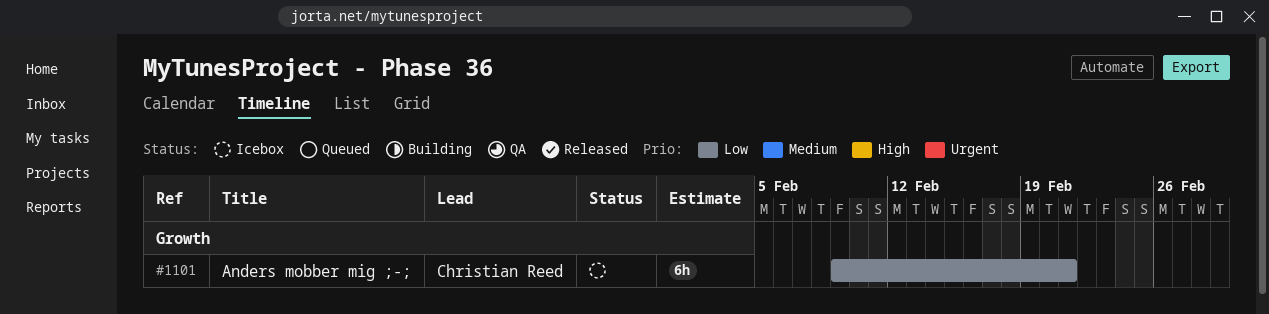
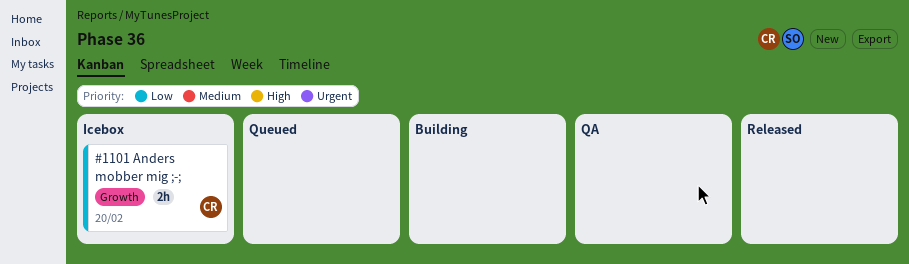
#1101, estimate: 6h -> 2h
#1101, due: Feb 21 -> Feb 20

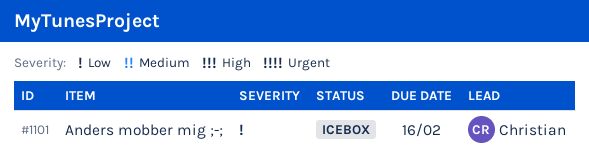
#1101, due: Feb 20 -> Feb 16

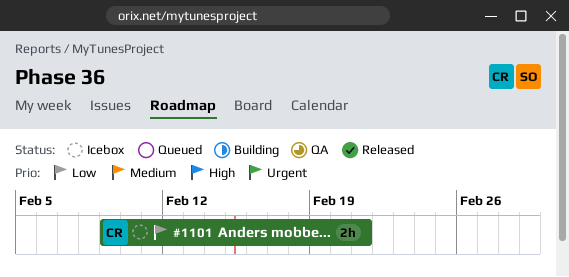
#1101, due: Feb 16 -> Feb 21

